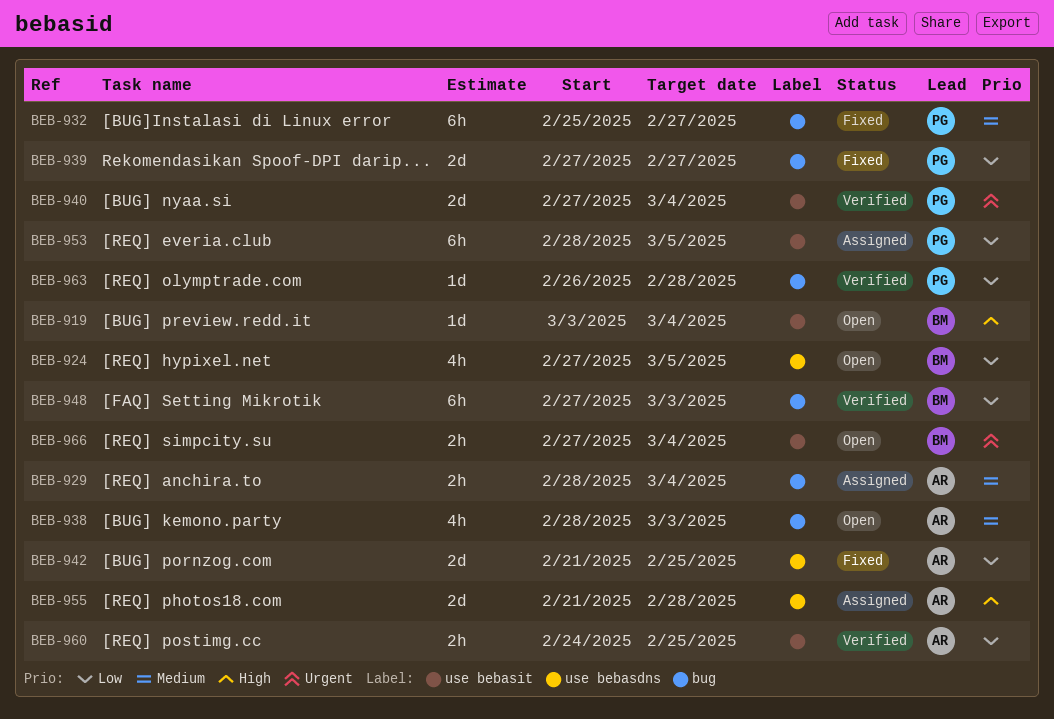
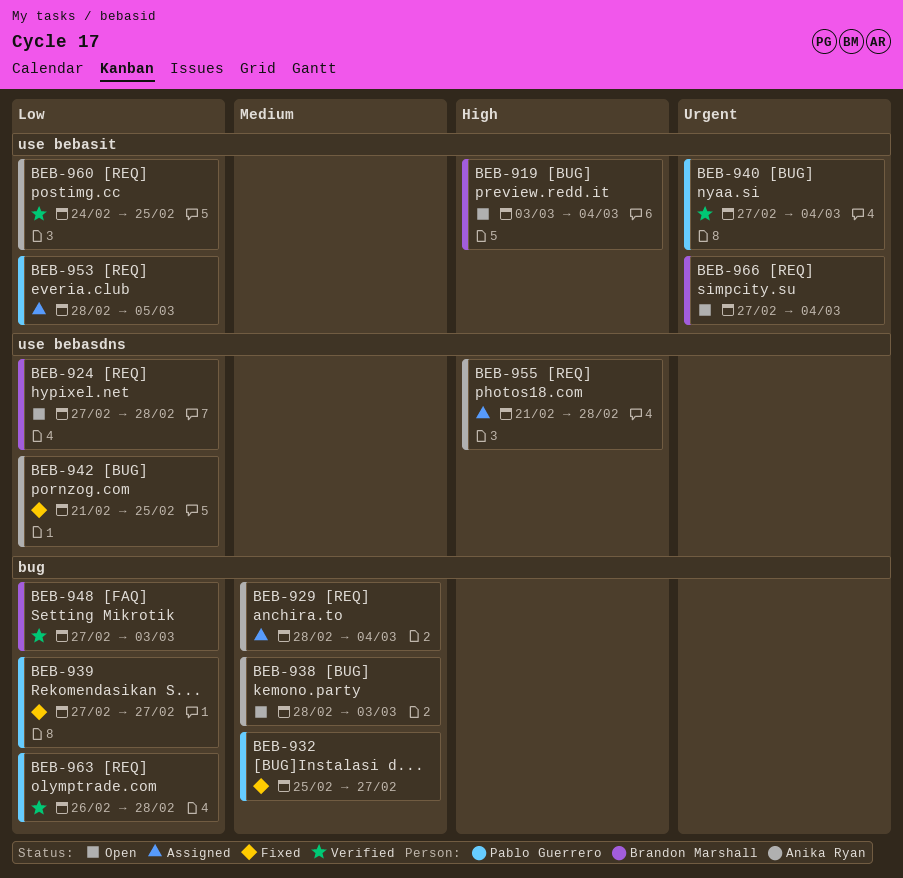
BEB-924, due: Mar 5 -> Feb 28

